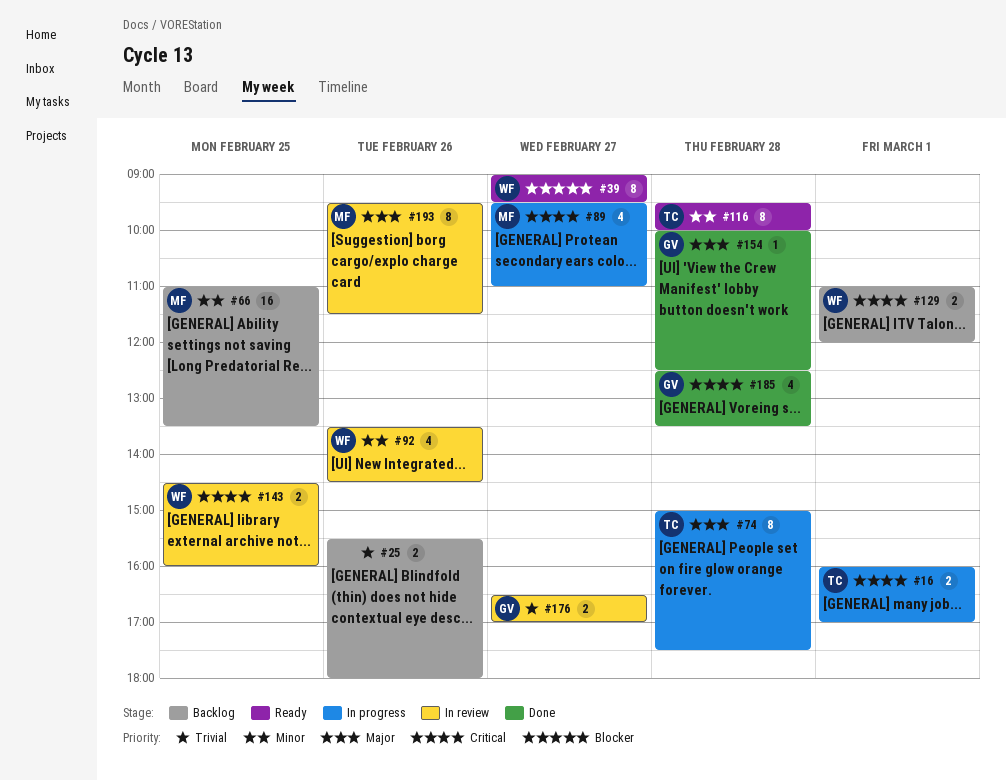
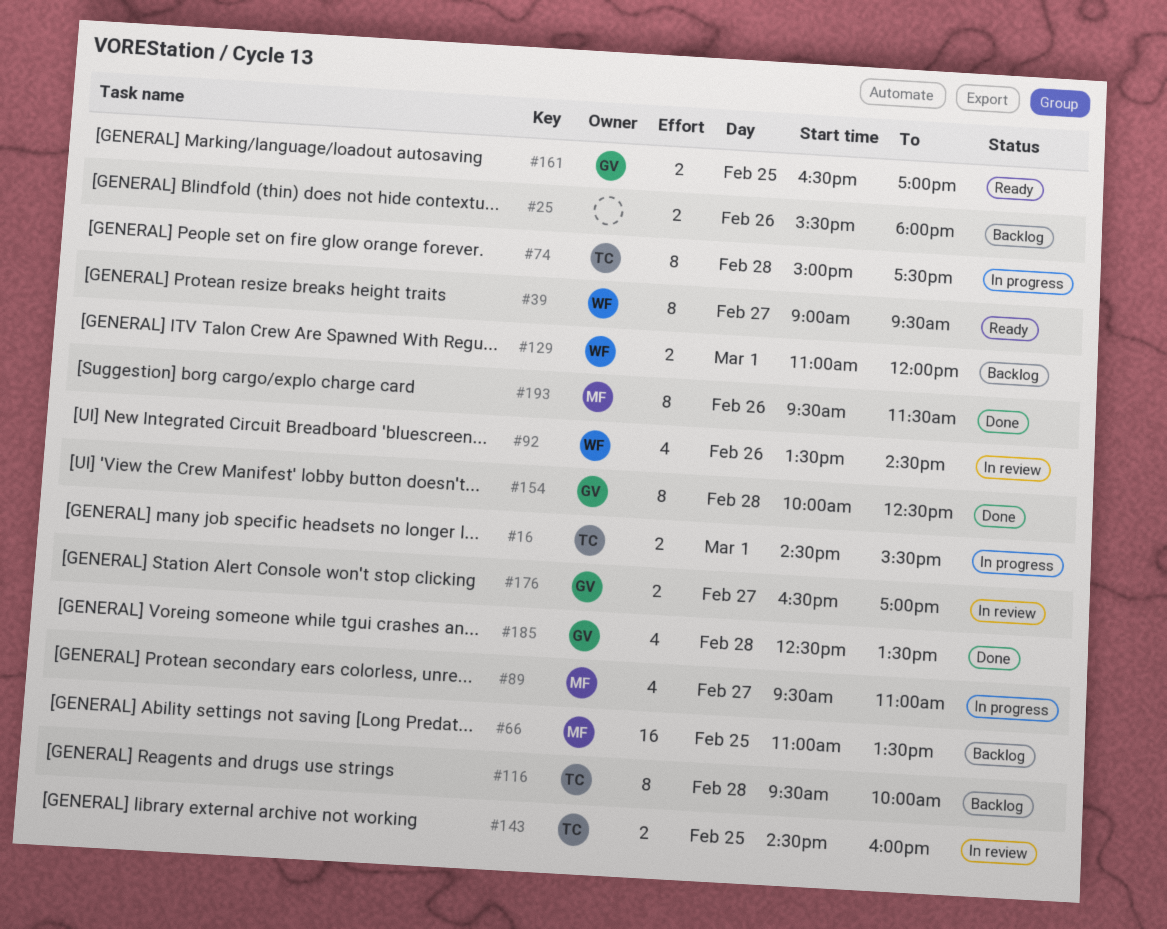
#16, begins: 16:00 -> 14:30
#16, ends: 17:00 -> 15:30
#116, status: Ready -> Backlog
#143, owner: WF -> TC
#154, estimate: 1 -> 8
#161: none -> present
#193, status: In review -> Done

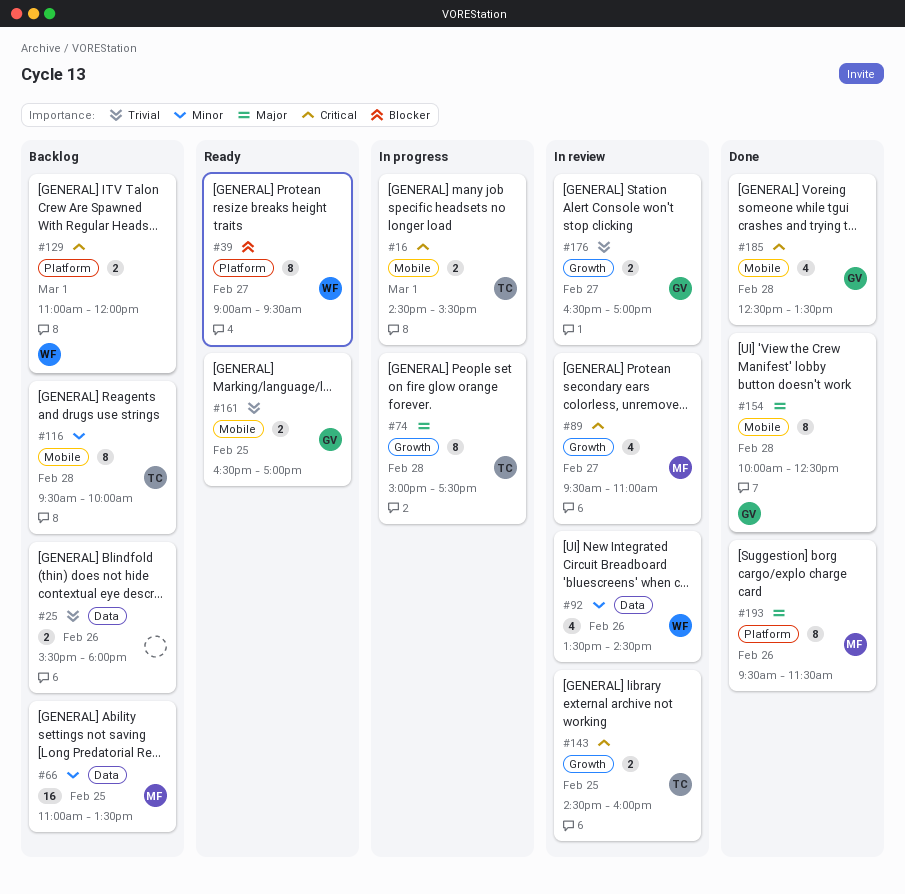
#89, status: In progress -> In review

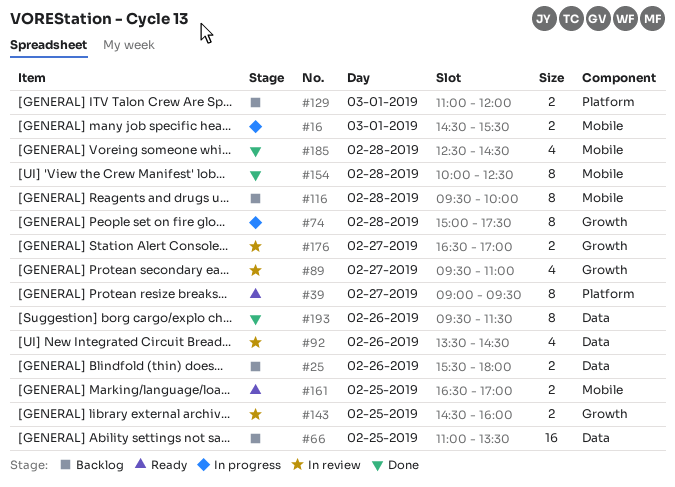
#185, ends: 13:30 -> 14:30
#193, label: Platform -> Data

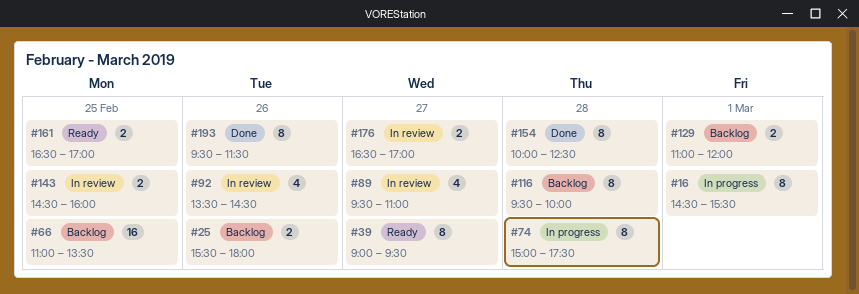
#16, estimate: 2 -> 8
#185: present -> none

